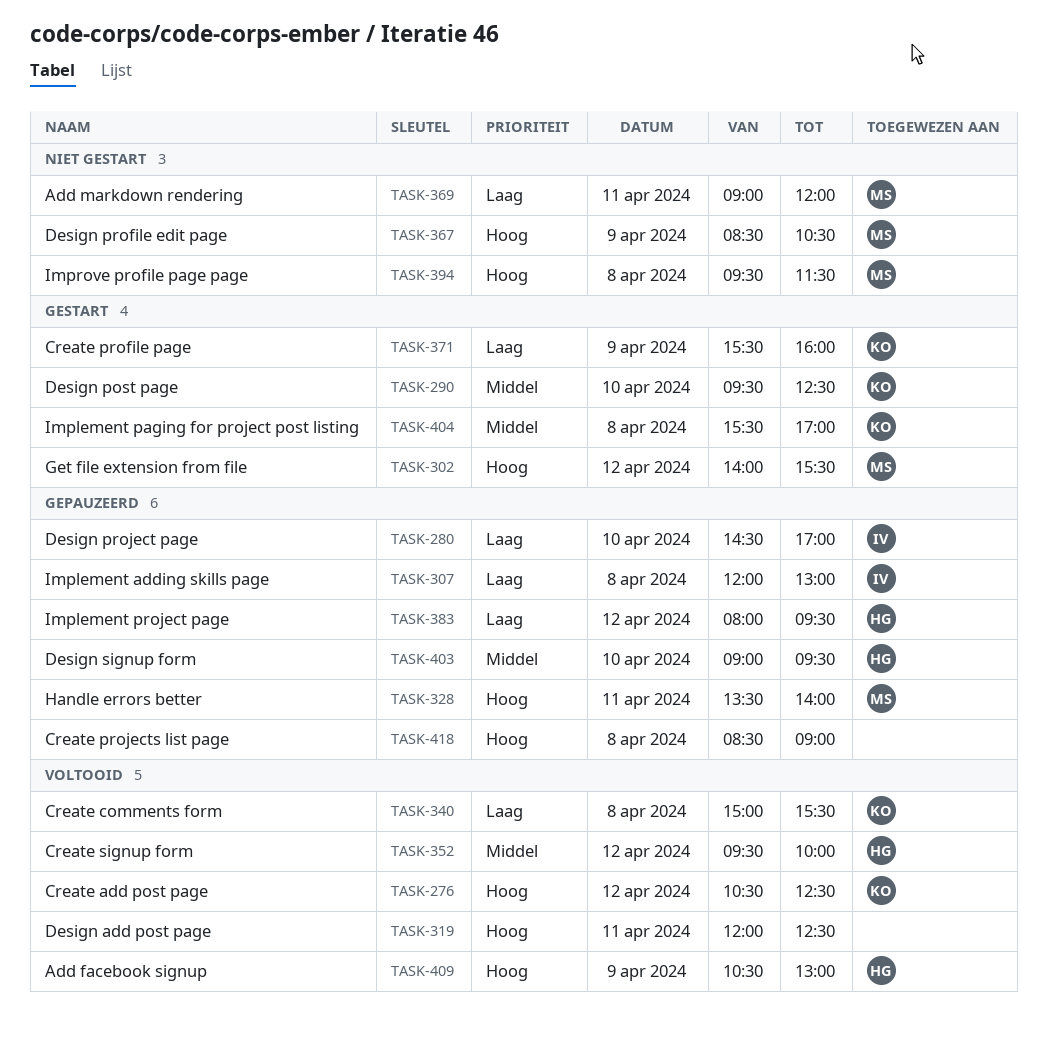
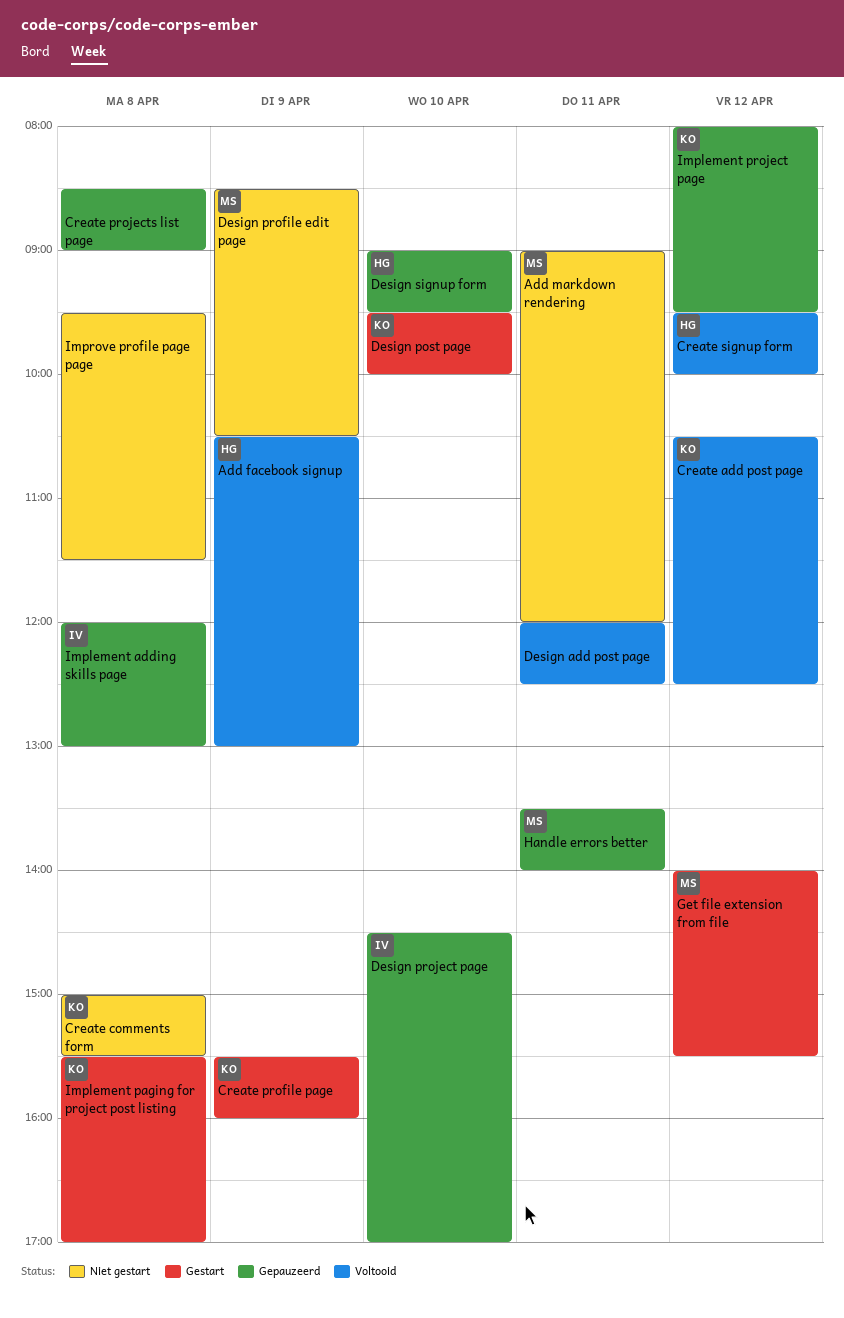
Create comments form, status: Voltooid -> Niet gestart
Design post page, ends: 12:30 -> 10:00
Implement project page, owner: HG -> KO
Improve profile page page, owner: MS -> none

